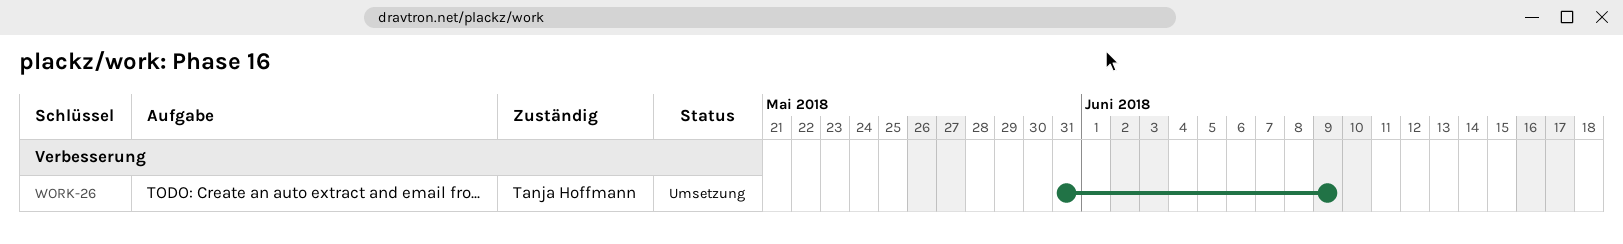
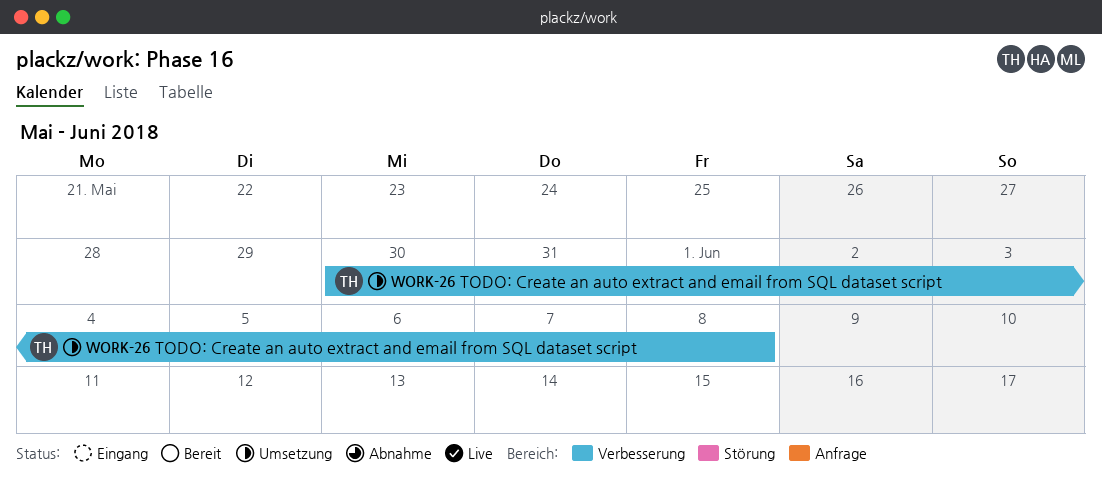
WORK-26, start: May 31 -> May 30
WORK-26, due: Jun 9 -> Jun 8

